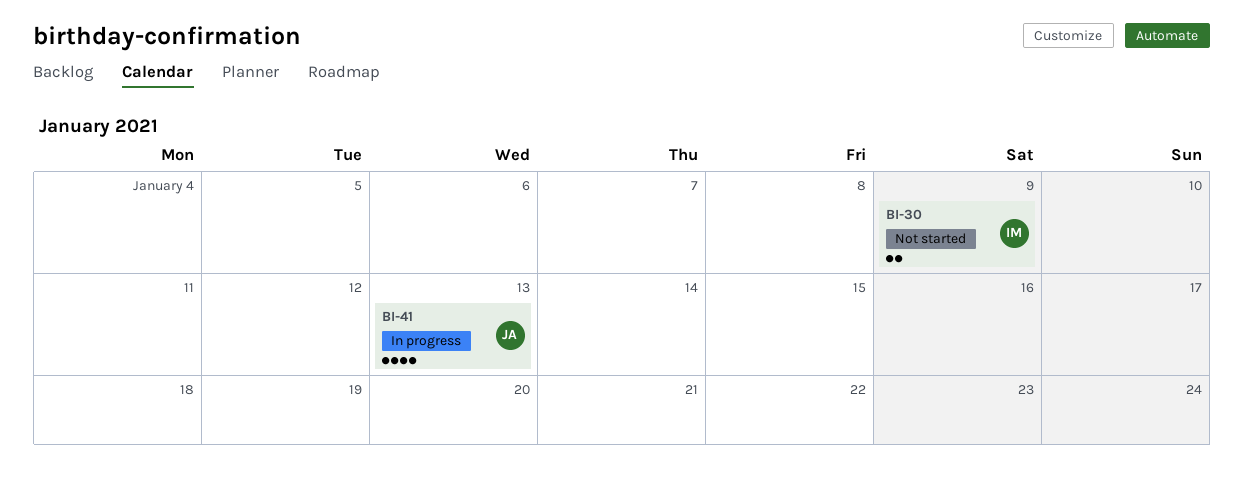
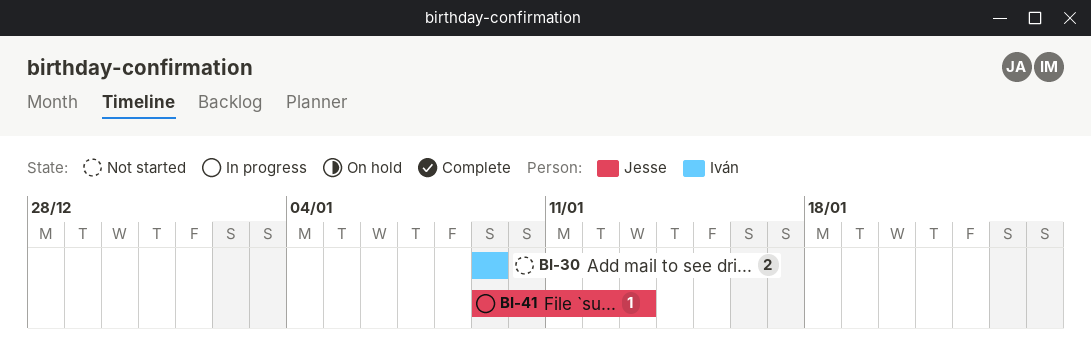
BI-41, estimate: 4 -> 1

